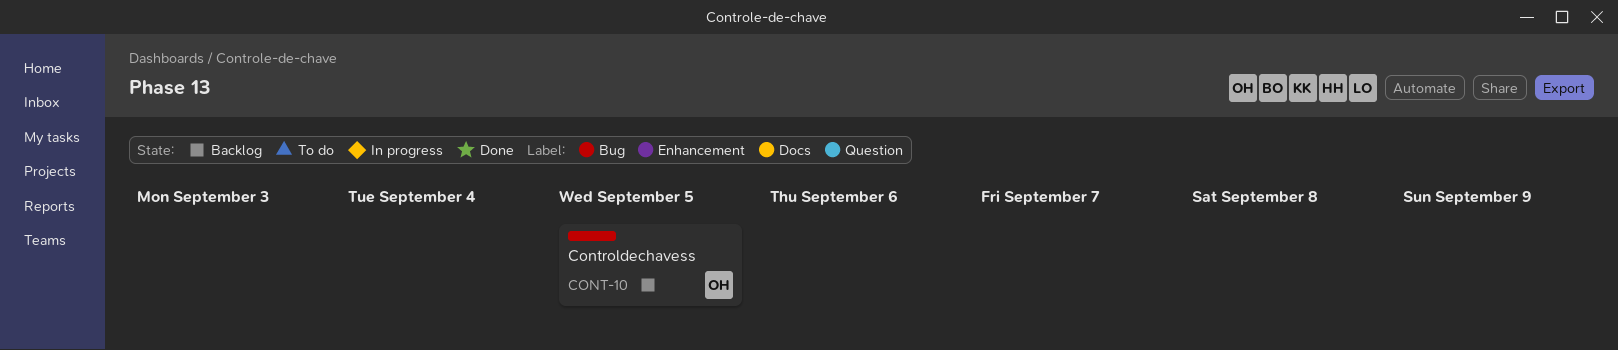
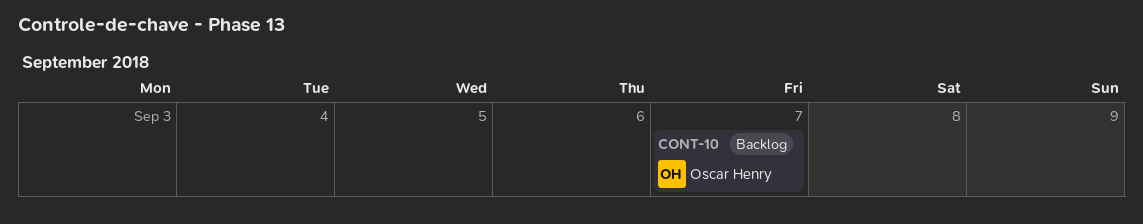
CONT-10, due: Sep 5 -> Sep 7

